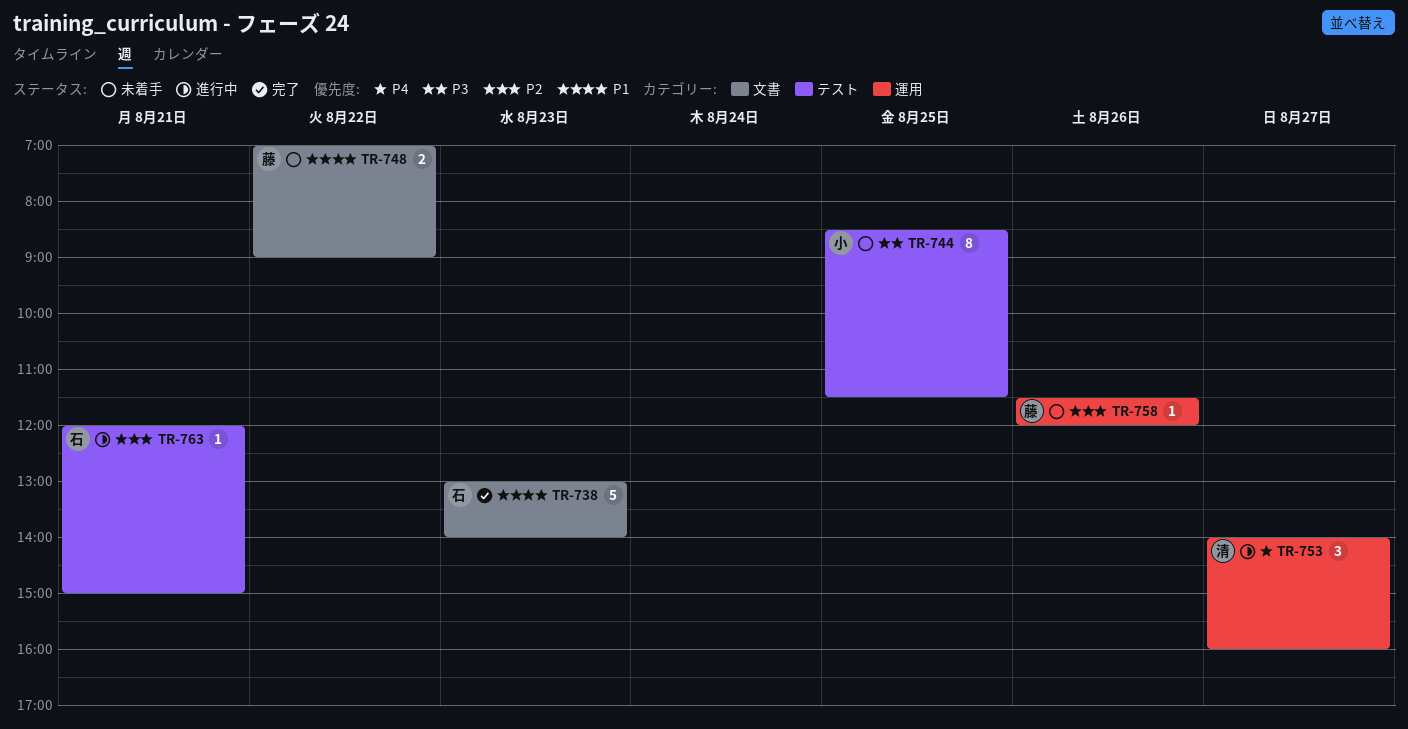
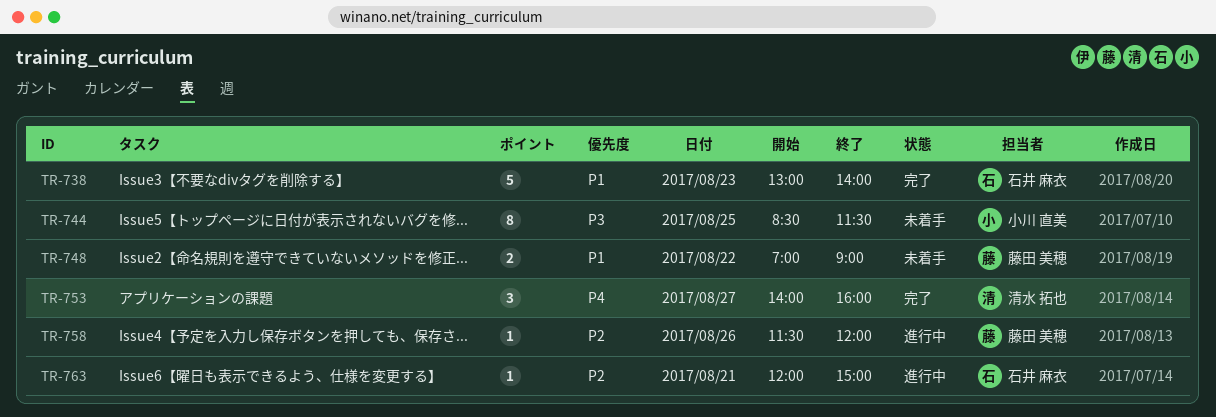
TR-753, status: 進行中 -> 完了
TR-758, status: 未着手 -> 進行中

